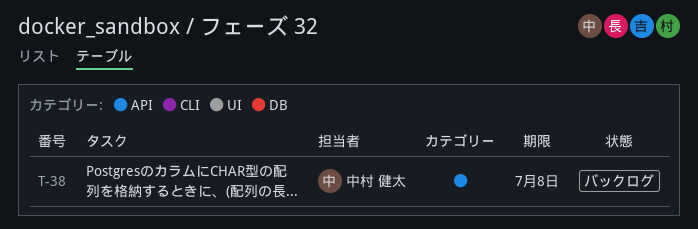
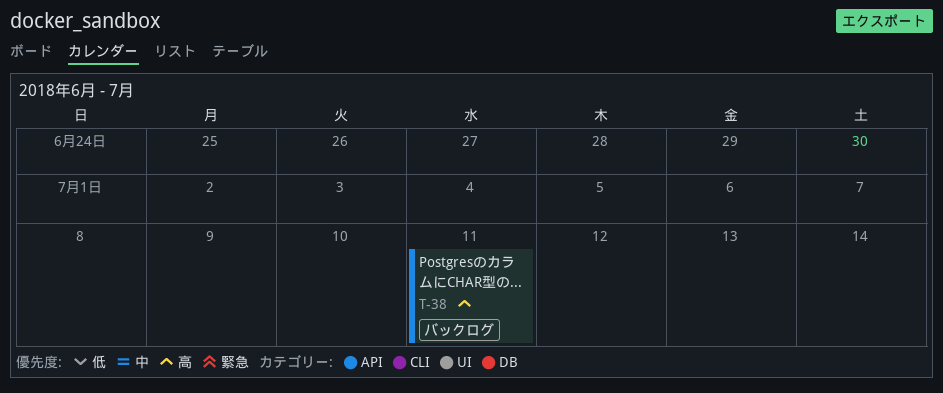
T-38, due: Jul 8 -> Jul 11

